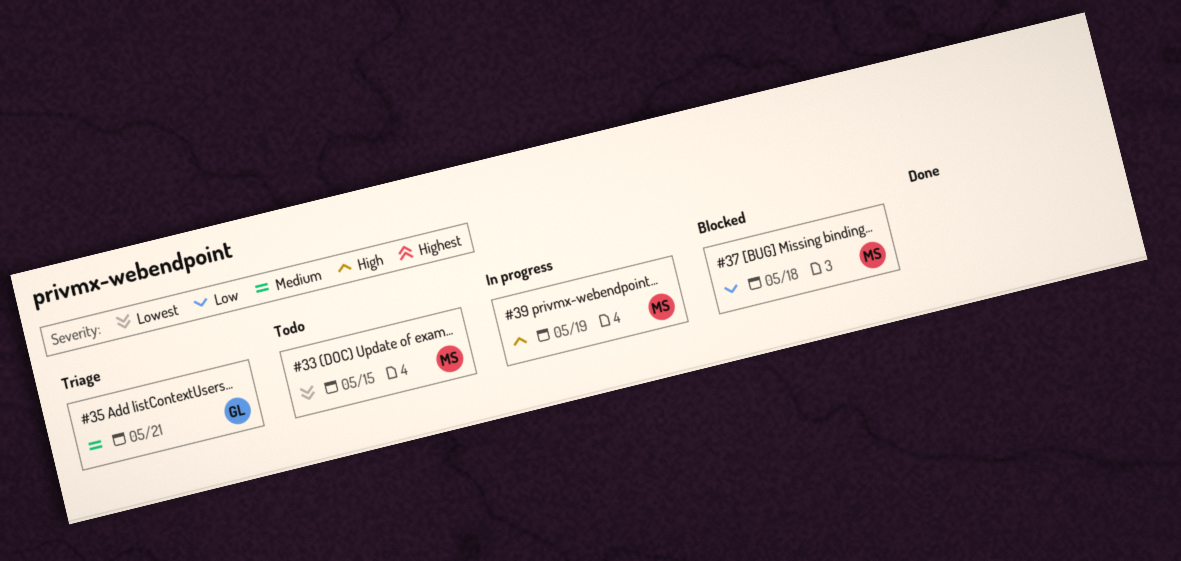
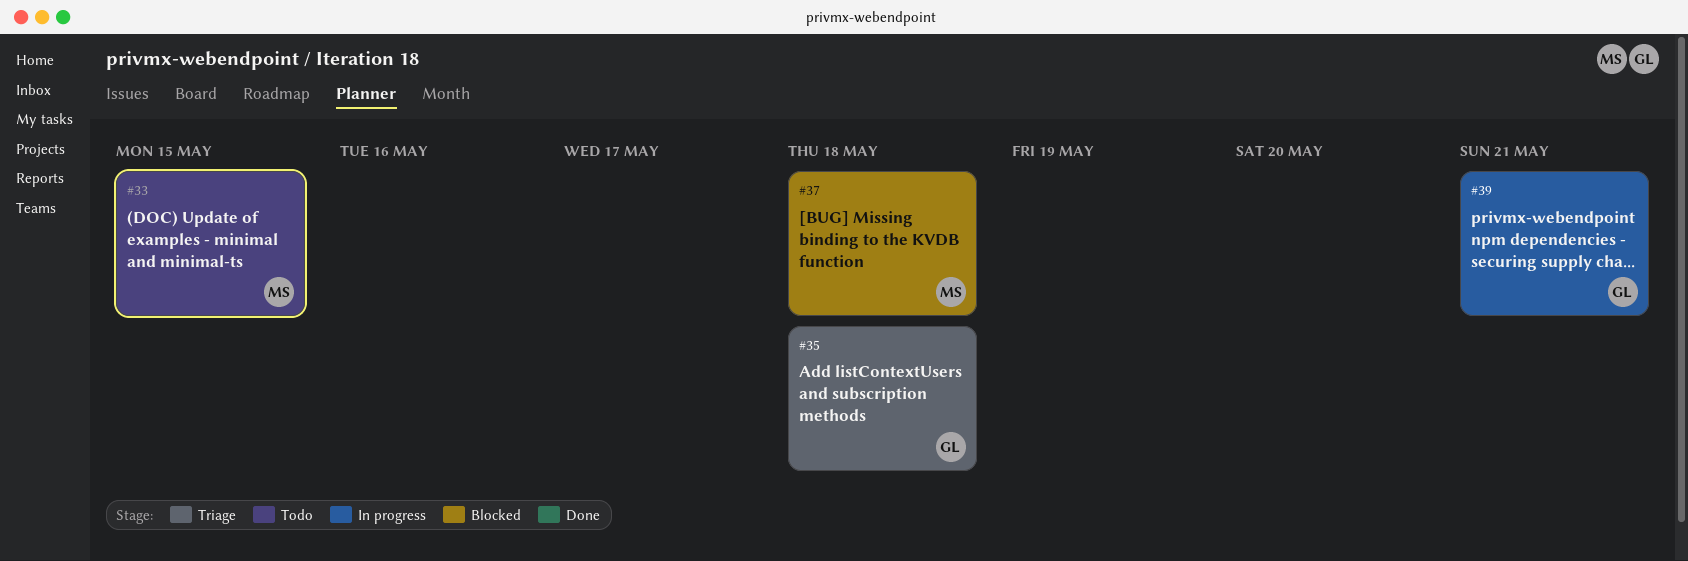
#35, due: May 21 -> May 18
#39, owner: MS -> GL
#39, due: May 19 -> May 21

